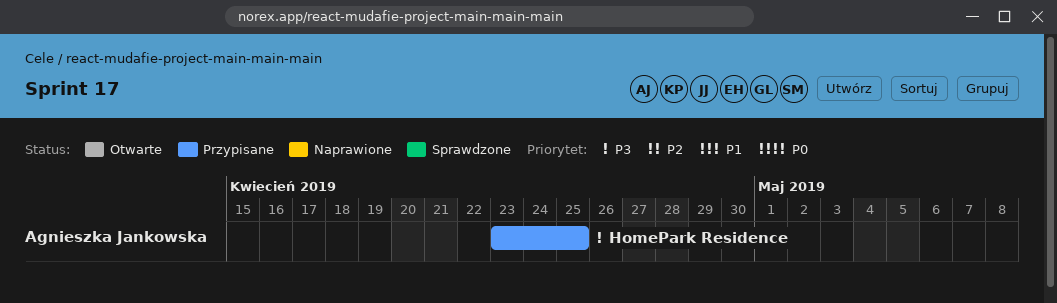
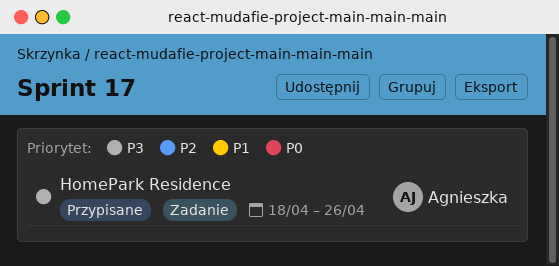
HomePark Residence, start: Apr 23 -> Apr 18
HomePark Residence, due: Apr 25 -> Apr 26

